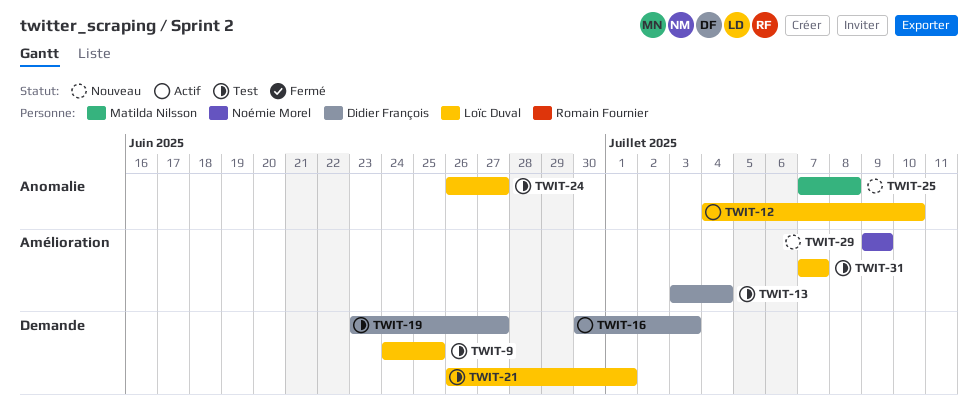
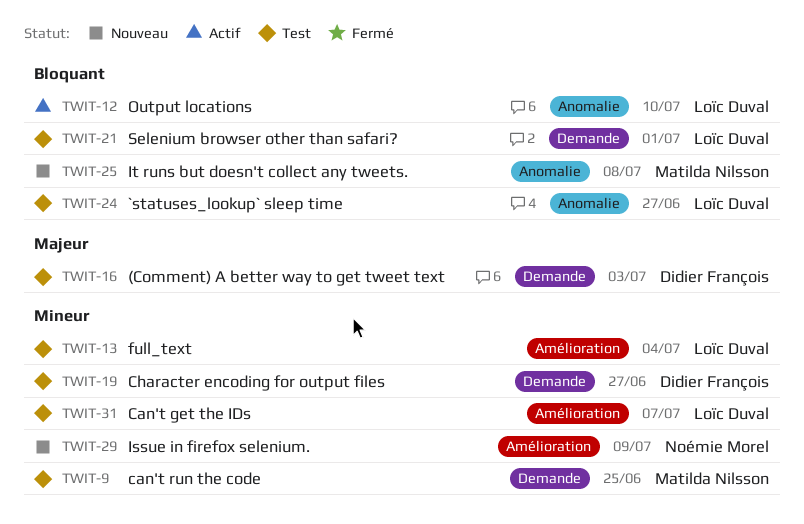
TWIT-9, owner: Loïc Duval -> Matilda Nilsson
TWIT-13, owner: Didier François -> Loïc Duval
TWIT-16, status: Actif -> Test

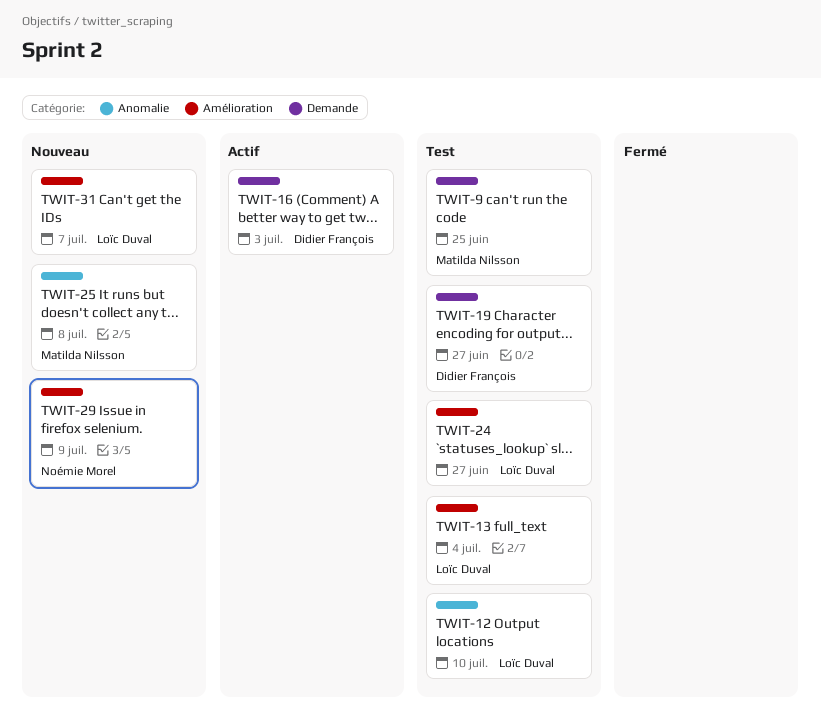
TWIT-12, status: Actif -> Test
TWIT-16, status: Test -> Actif
TWIT-21: present -> none
TWIT-24, label: Anomalie -> Amélioration
TWIT-31, status: Test -> Nouveau

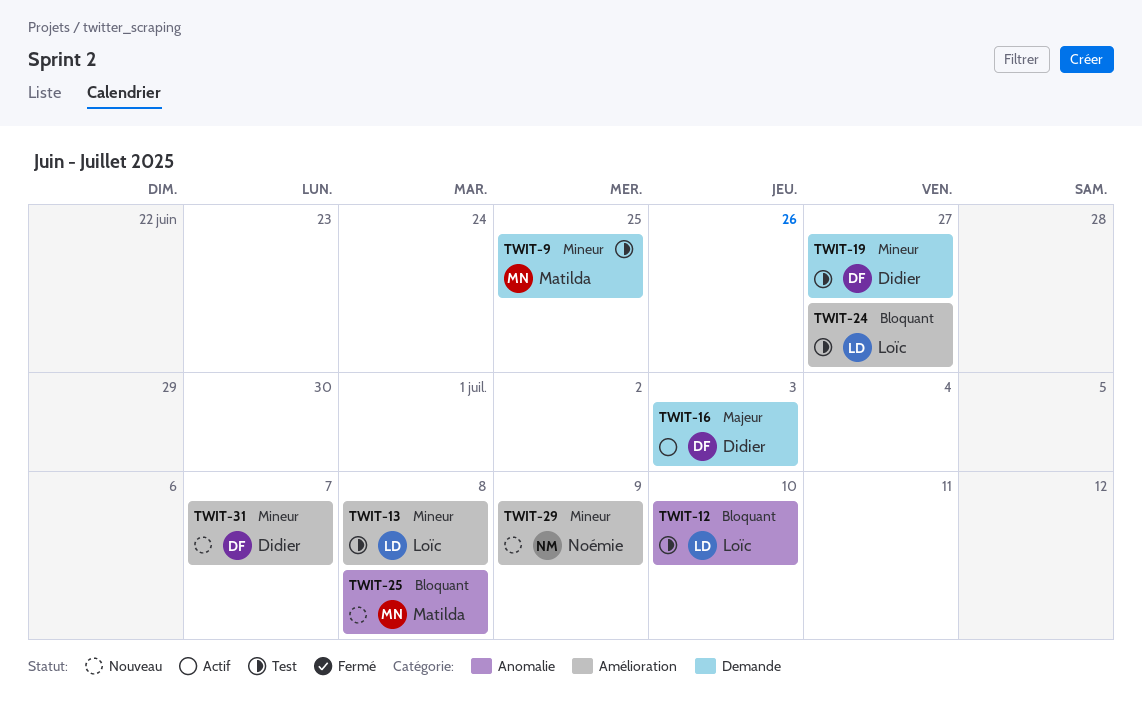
TWIT-13, due: Jul 4 -> Jul 8
TWIT-31, owner: Loïc Duval -> Didier François

